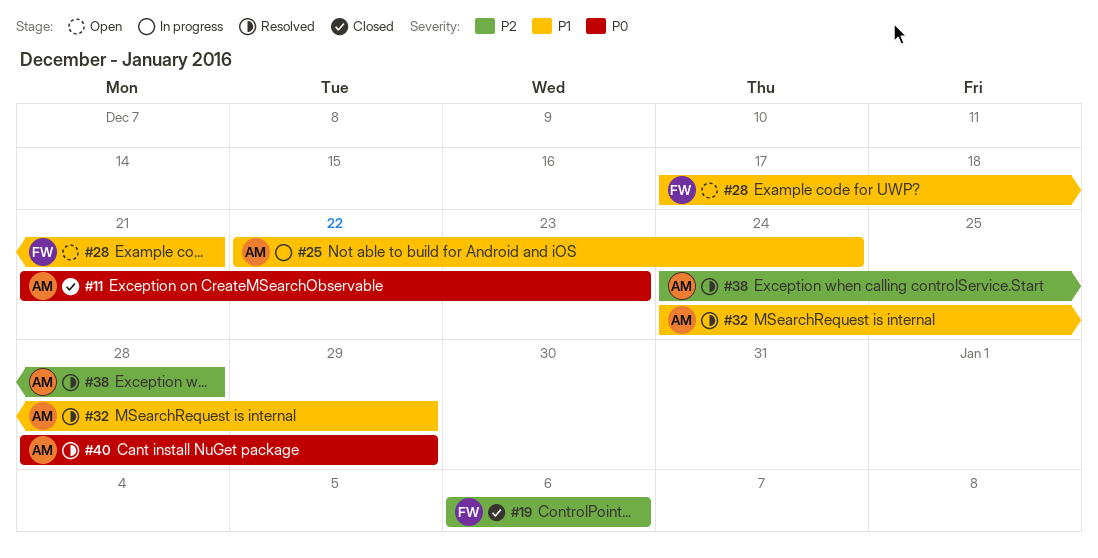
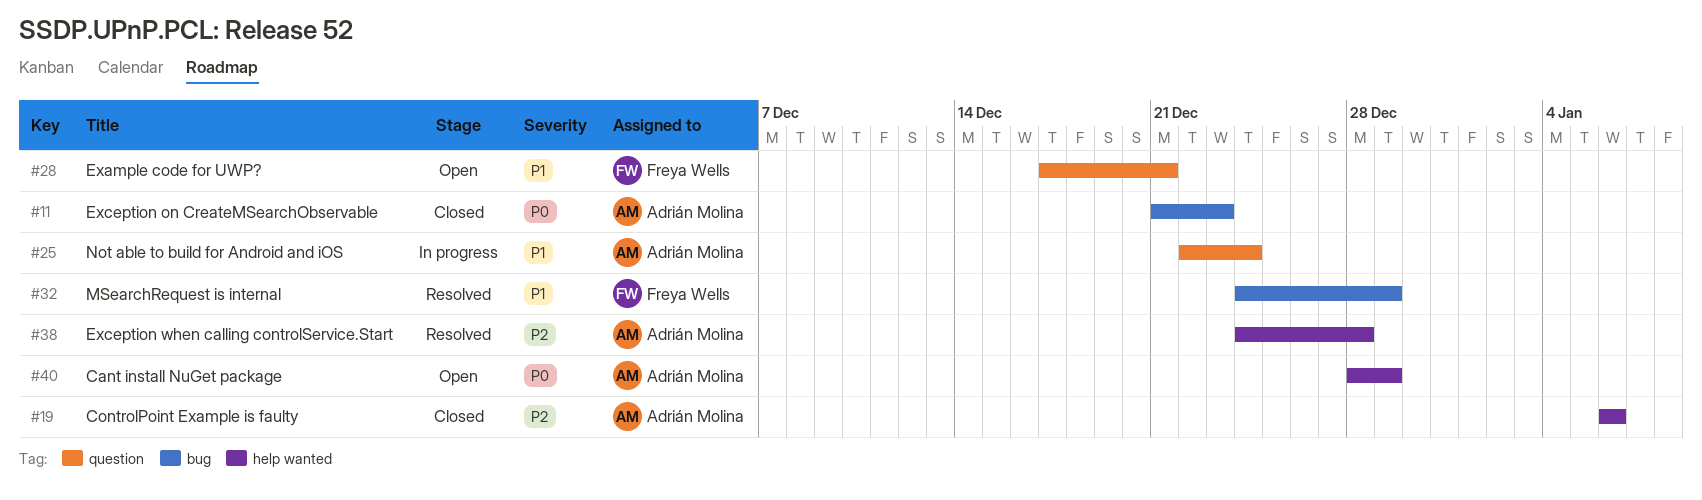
#19, owner: Freya Wells -> Adrián Molina
#32, owner: Adrián Molina -> Freya Wells
#40, status: Resolved -> Open

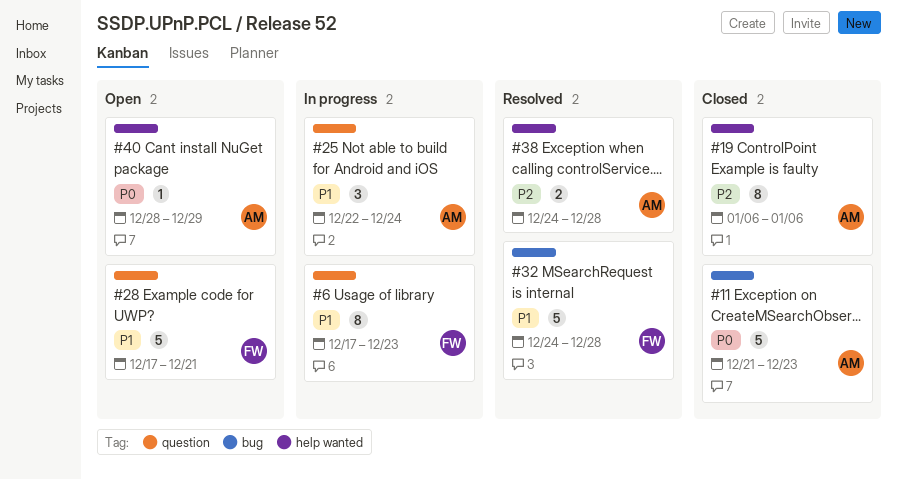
#6: none -> present
#32, due: Dec 29 -> Dec 28

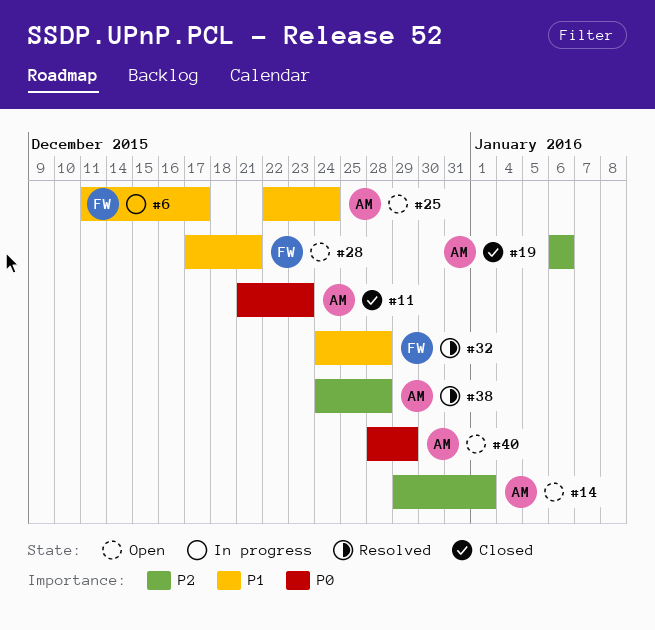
#6, start: Dec 17 -> Dec 11
#6, due: Dec 23 -> Dec 17
#14: none -> present
#25, status: In progress -> Open

